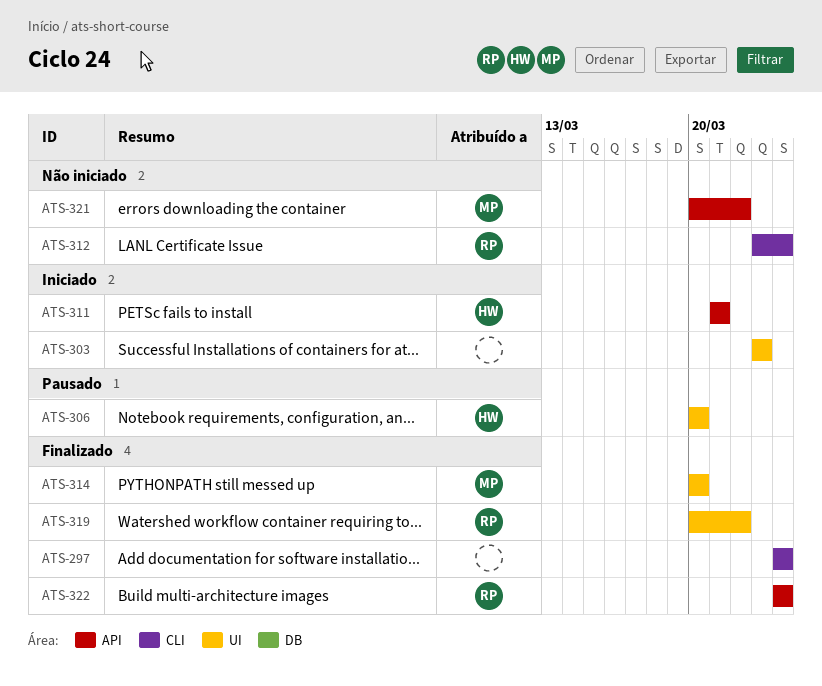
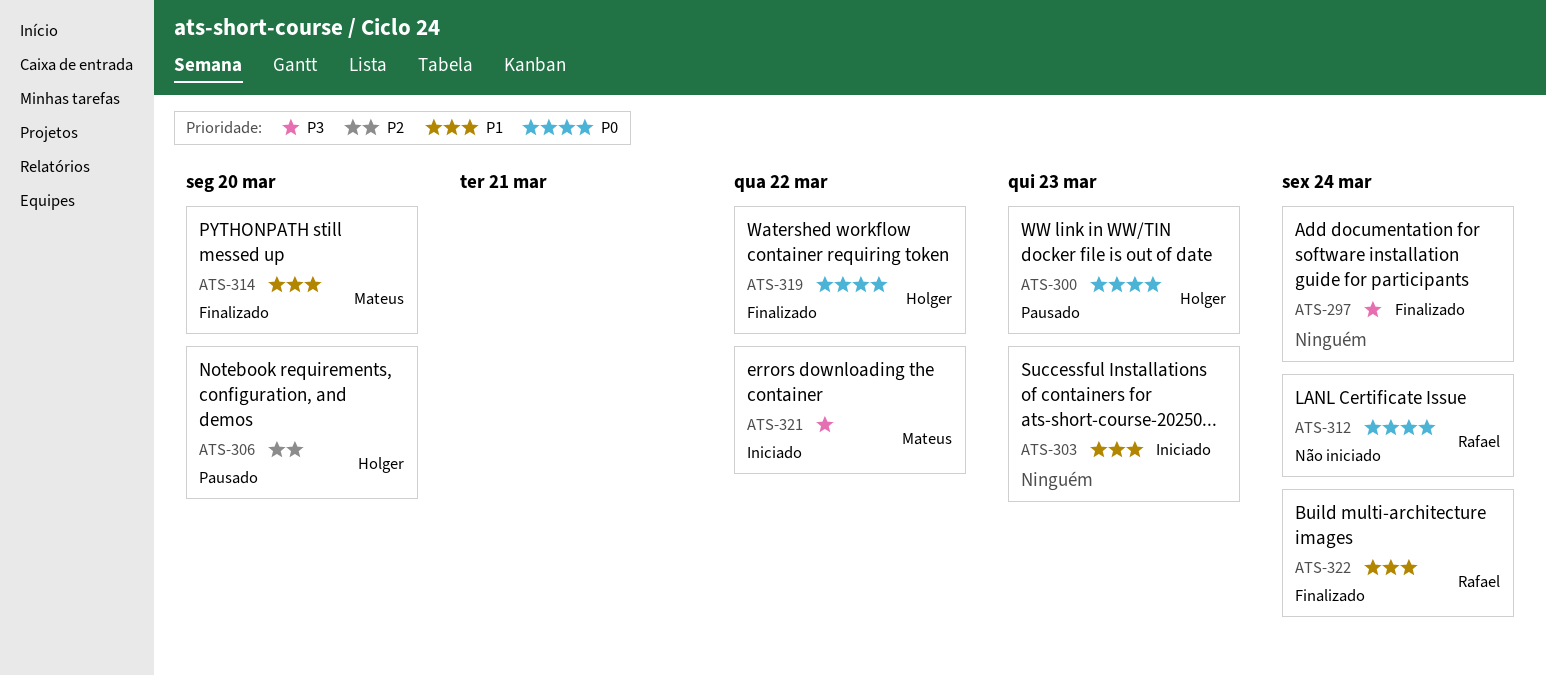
ATS-300: none -> present
ATS-311: present -> none
ATS-319, owner: Rafael -> Holger
ATS-321, status: Não iniciado -> Iniciado

